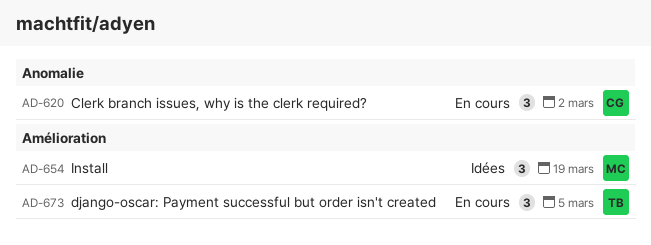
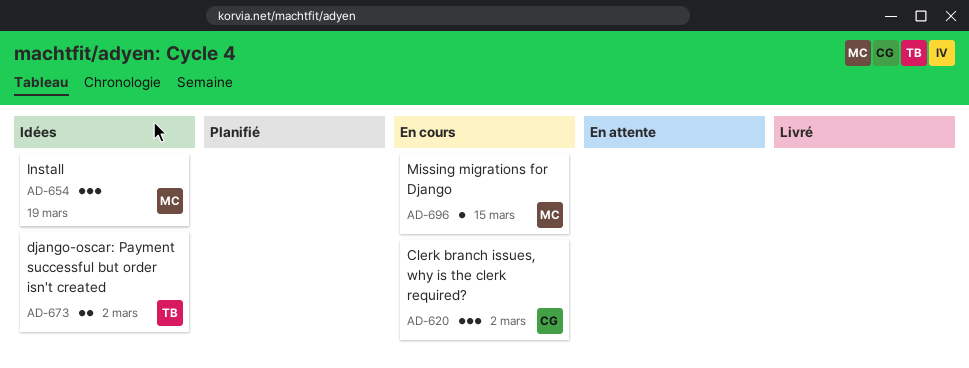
AD-673, status: En cours -> Idées
AD-673, estimate: 3 -> 2
AD-673, due: Mar 5 -> Mar 2
AD-696: none -> present

